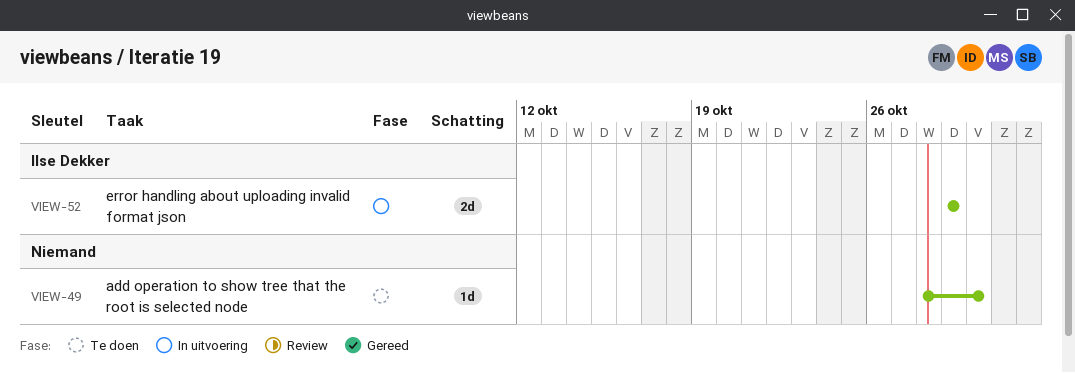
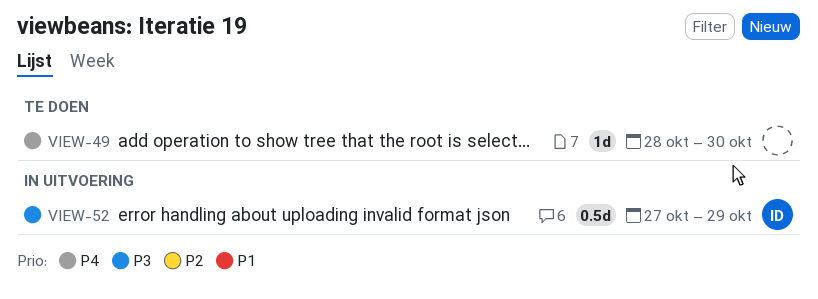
VIEW-52, estimate: 2d -> 0.5d
VIEW-52, start: Oct 29 -> Oct 27

